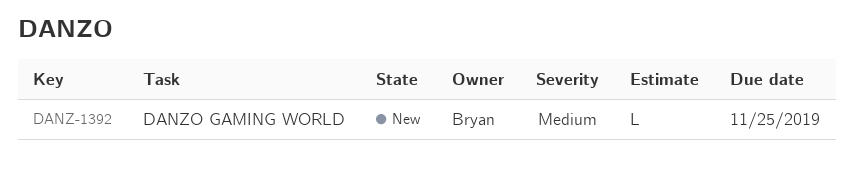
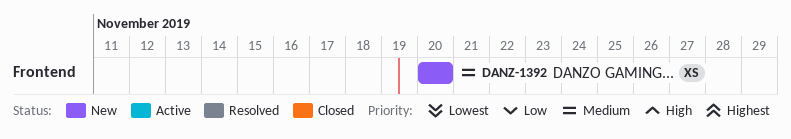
DANZ-1392, estimate: L -> XS
DANZ-1392, due: Nov 25 -> Nov 20

